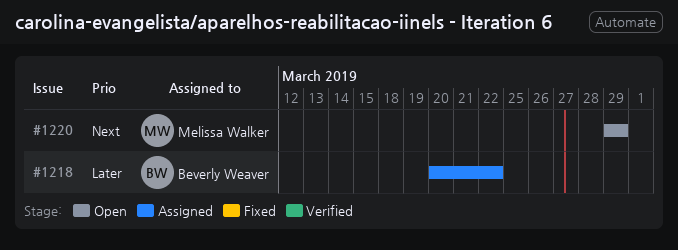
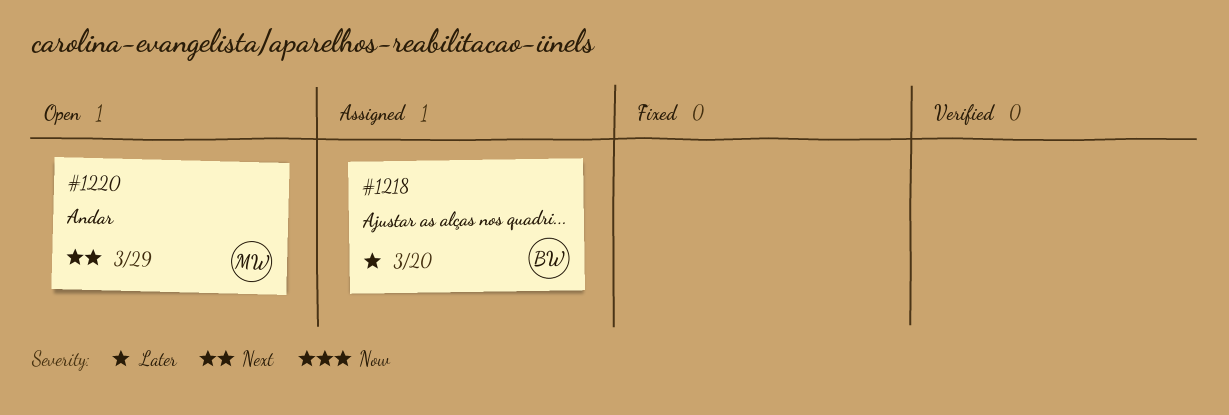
#1218, due: Mar 22 -> Mar 20

